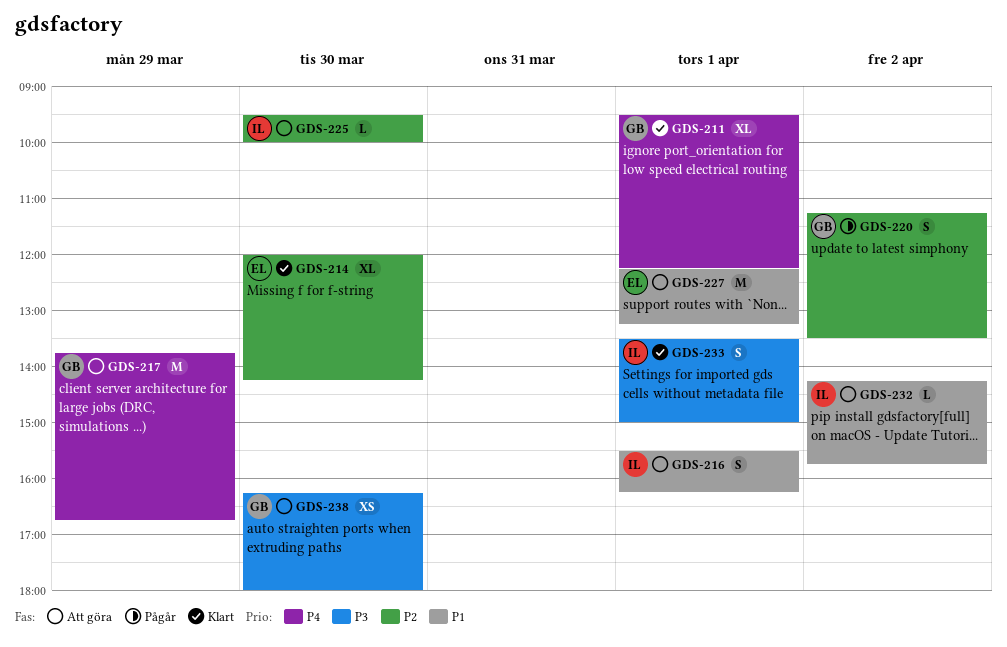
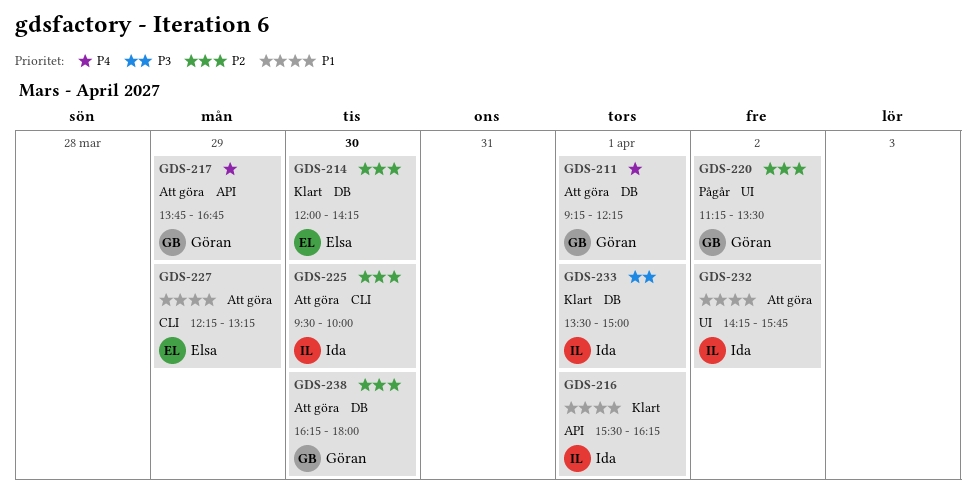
GDS-211, status: Klart -> Att göra
GDS-211, begins: 09:30 -> 09:15
GDS-216, status: Att göra -> Klart
GDS-227, day: Apr 1 -> Mar 29
GDS-238, priority: P3 -> P2

